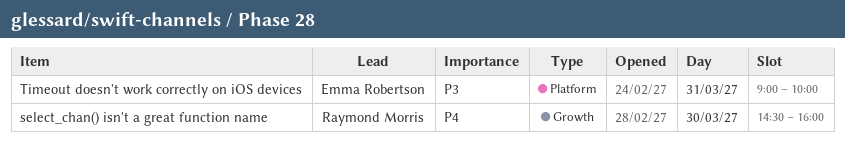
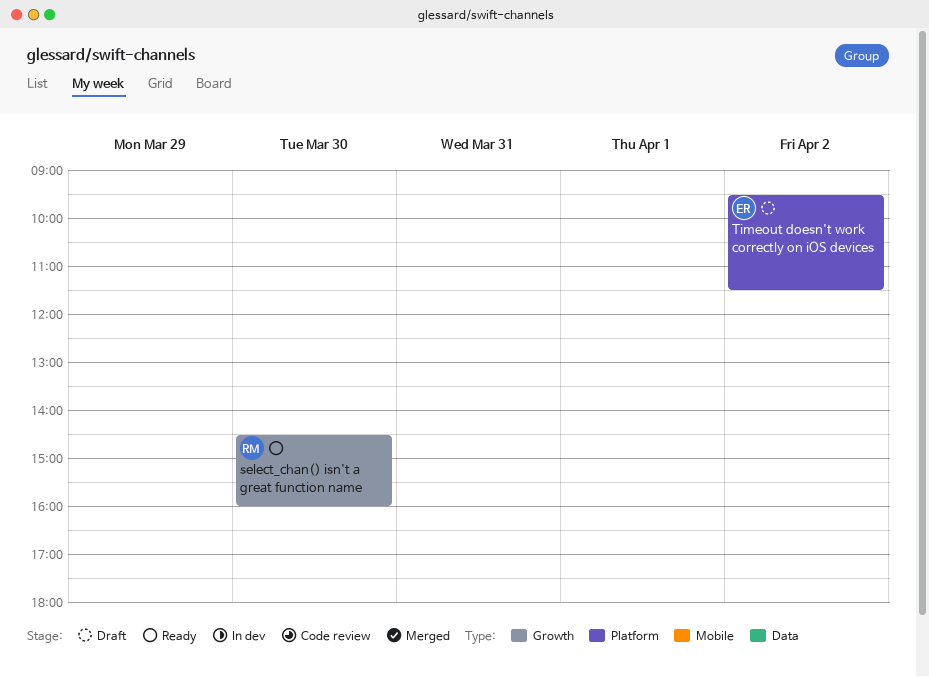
Timeout doesn't work correctly on iOS devices, day: Mar 31 -> Apr 2
Timeout doesn't work correctly on iOS devices, begins: 09:00 -> 09:30
Timeout doesn't work correctly on iOS devices, ends: 10:00 -> 11:30

